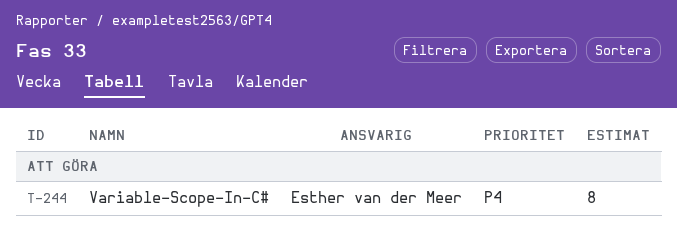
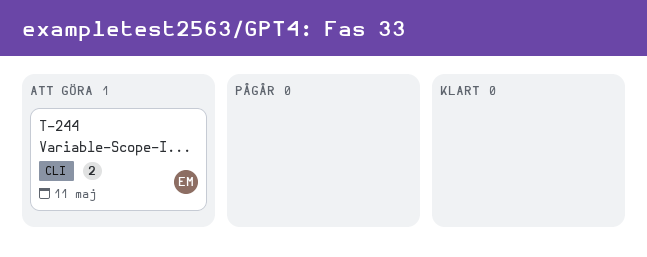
T-244, estimate: 8 -> 2

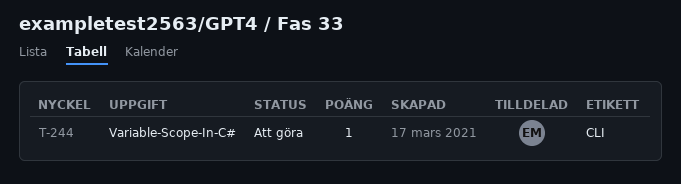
T-244, estimate: 2 -> 1

